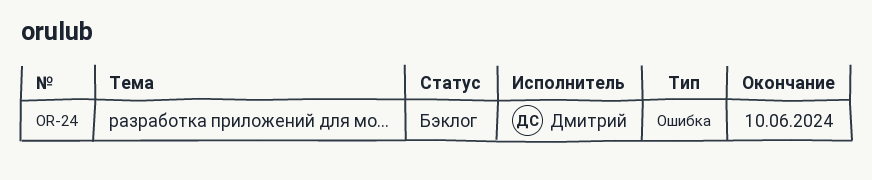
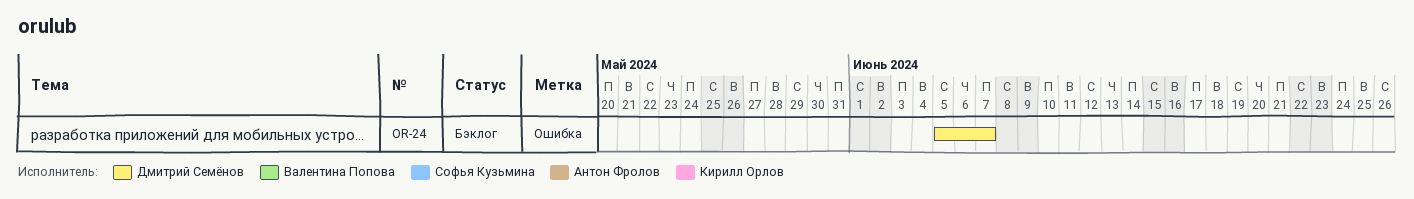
OR-24, due: Jun 10 -> Jun 7

